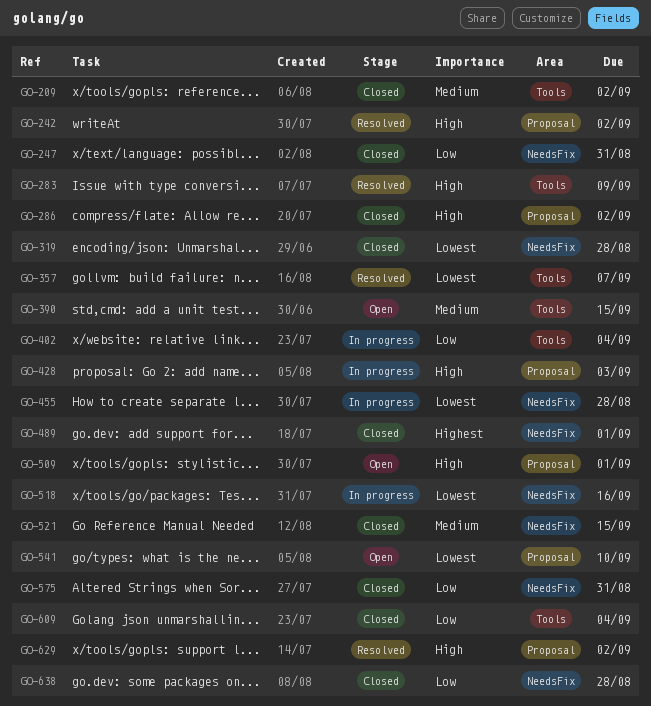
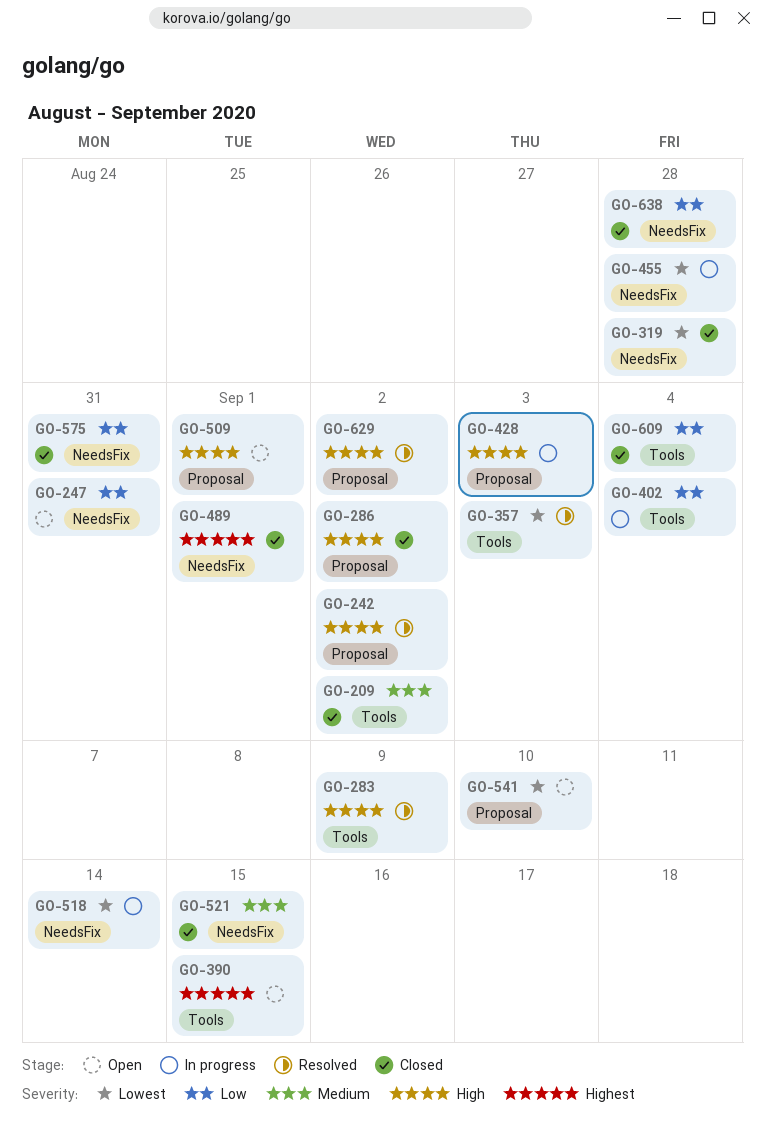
GO-247, status: Closed -> Open
GO-357, due: Sep 7 -> Sep 3
GO-390, priority: Medium -> Highest
GO-518, due: Sep 16 -> Sep 14

